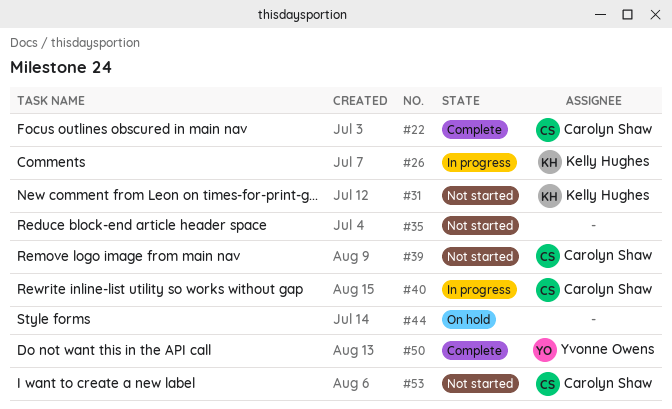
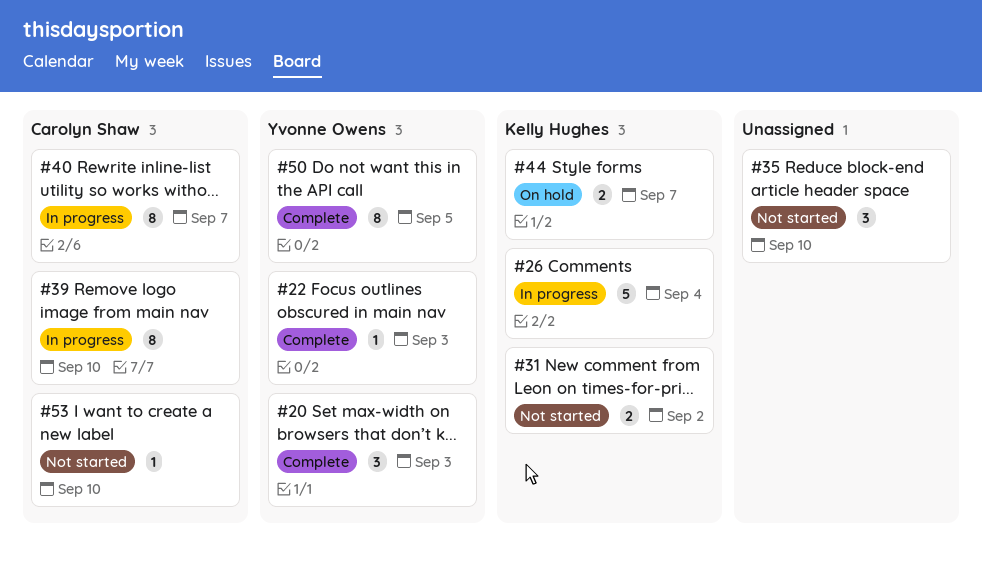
#20: none -> present
#22, owner: Carolyn Shaw -> Yvonne Owens
#39, status: Not started -> In progress
#44, owner: none -> Kelly Hughes

